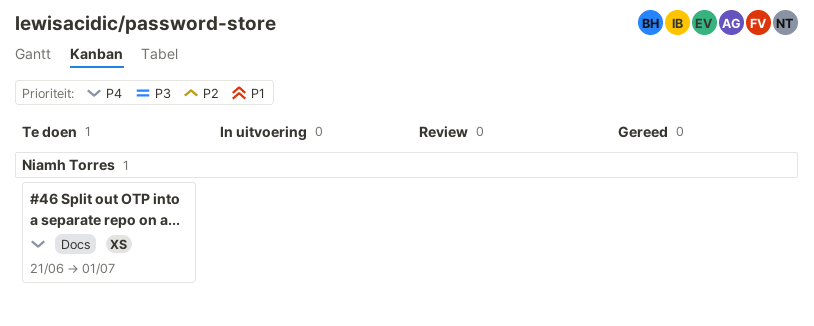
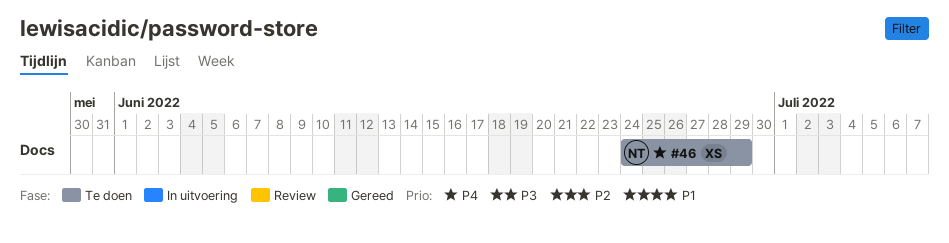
#46, start: Jun 21 -> Jun 24
#46, due: Jul 1 -> Jun 29

